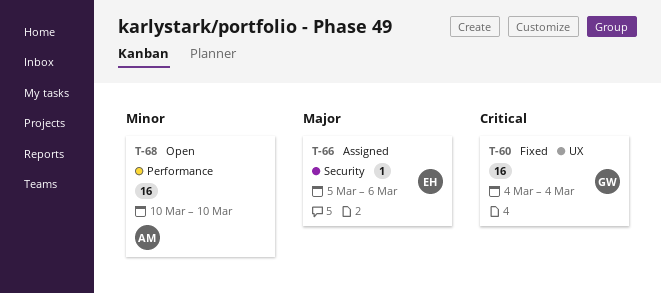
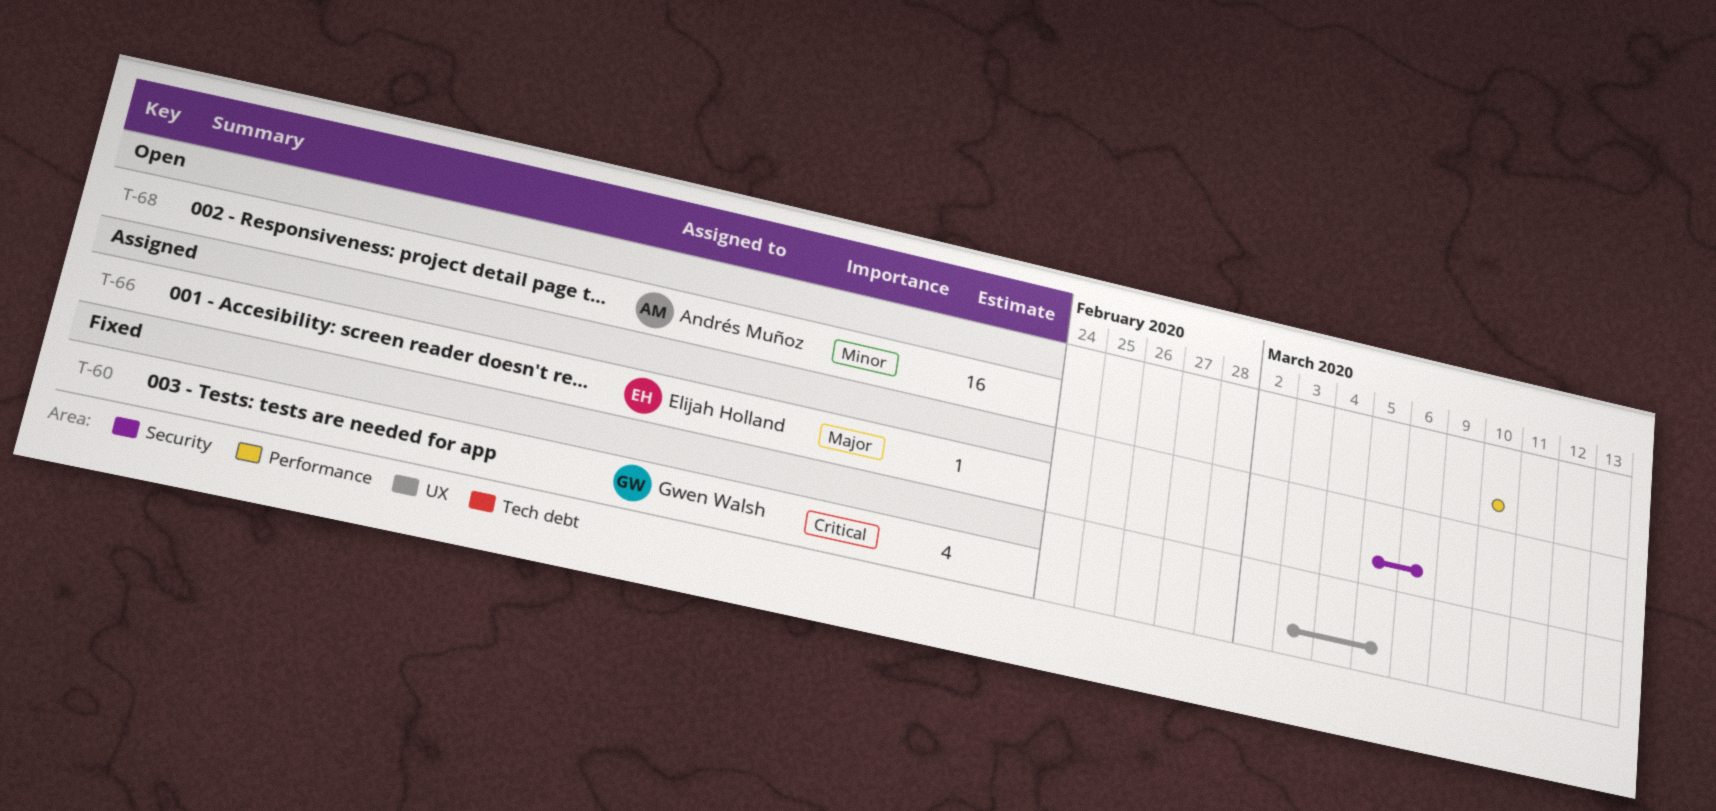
T-60, estimate: 16 -> 4
T-60, start: Mar 4 -> Mar 3
T-60, due: Mar 4 -> Mar 5

